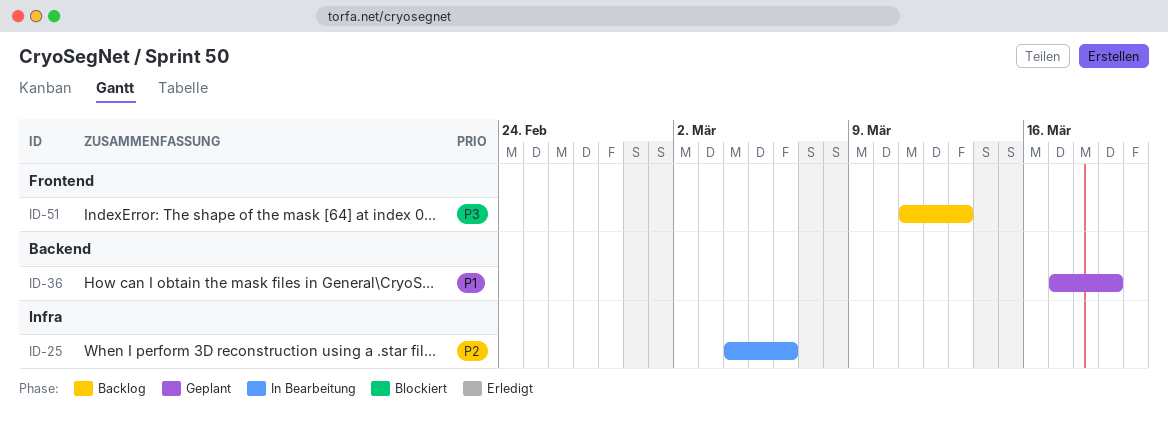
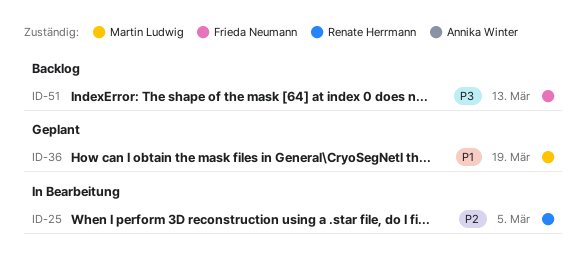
ID-25, due: Mar 6 -> Mar 5

